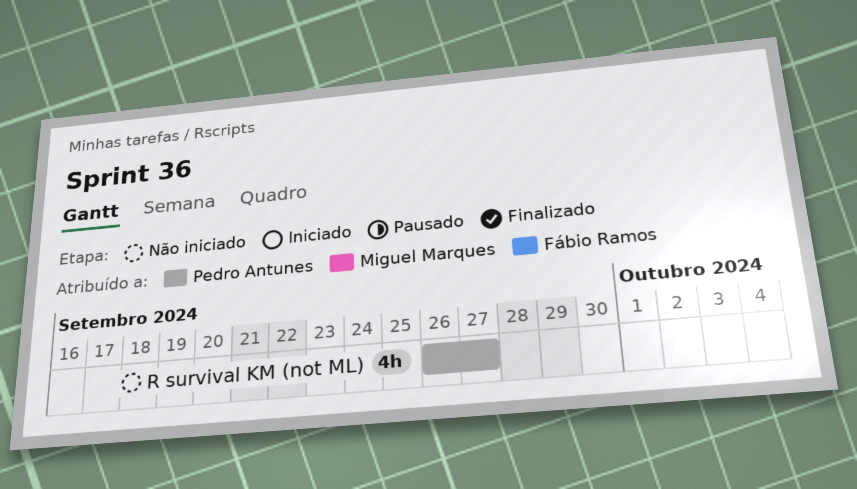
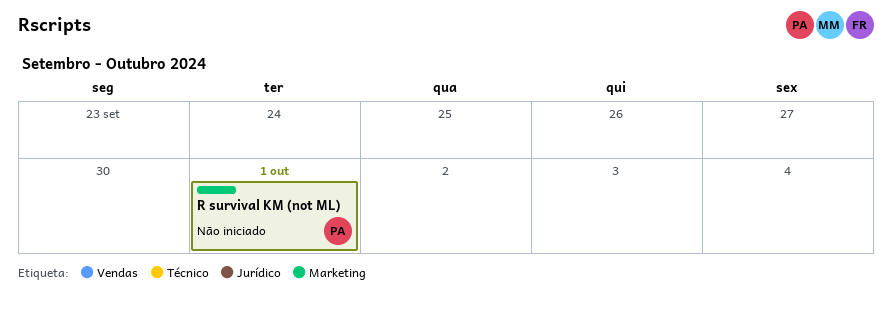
R survival KM (not ML), due: Sep 27 -> Oct 1

